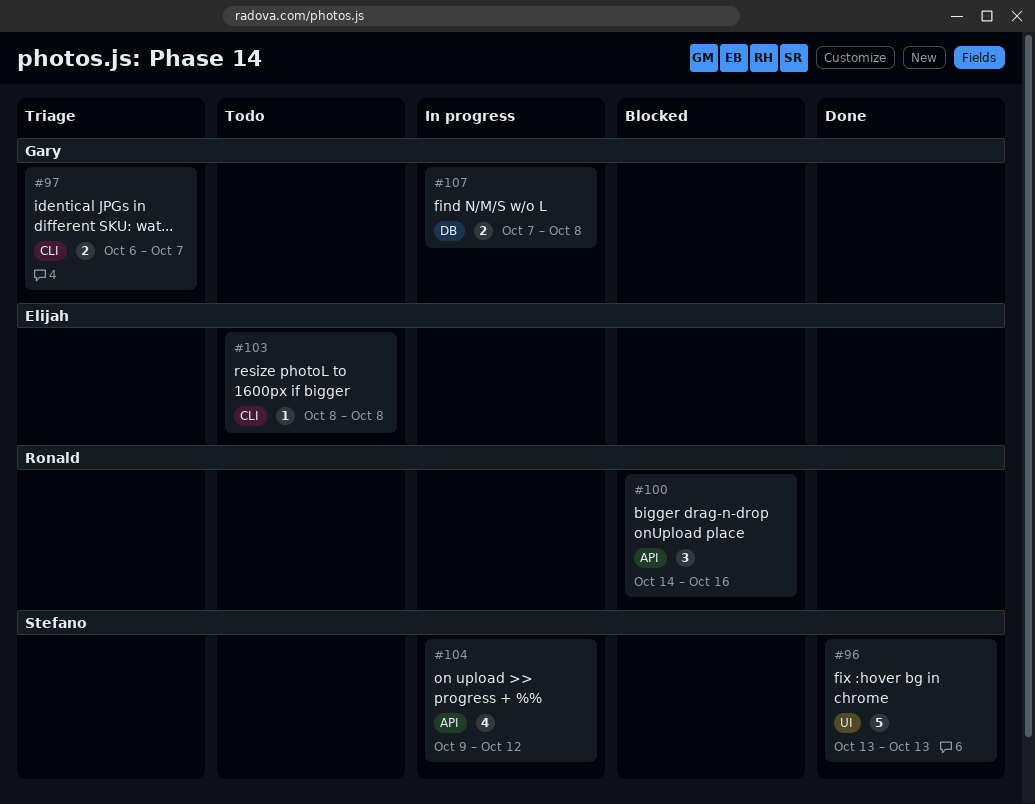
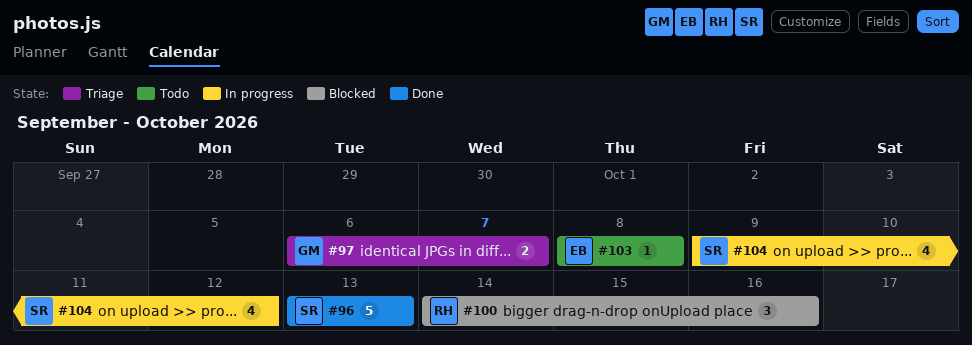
#107: present -> none

